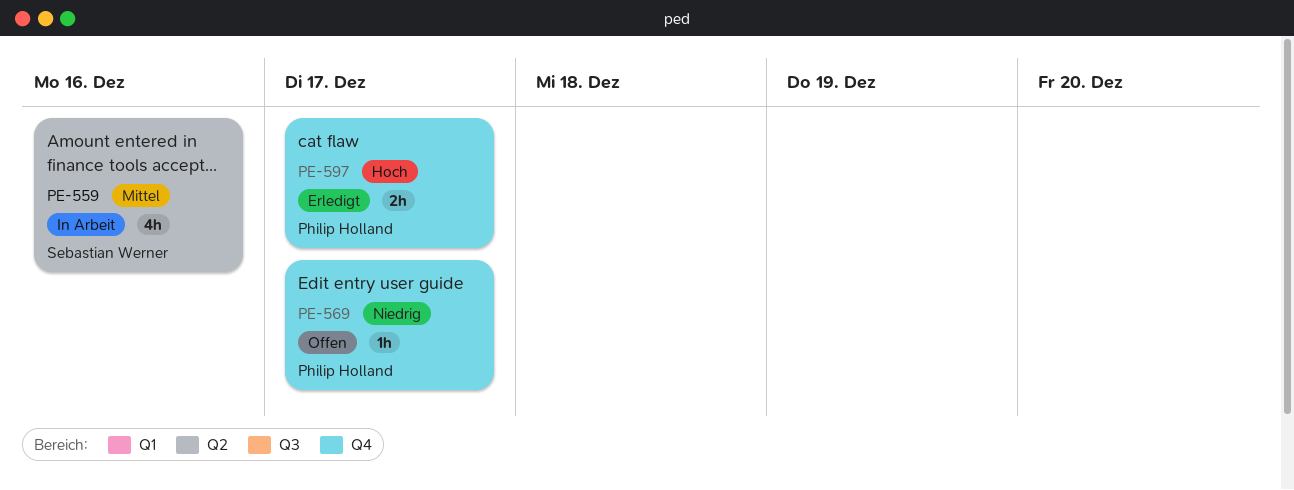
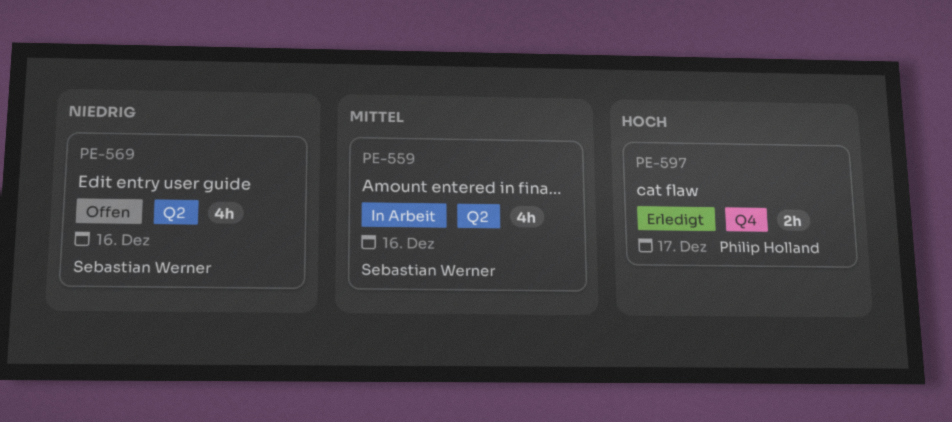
PE-569, owner: Philip Holland -> Sebastian Werner
PE-569, label: Q4 -> Q2
PE-569, estimate: 1h -> 4h
PE-569, due: Dec 17 -> Dec 16

